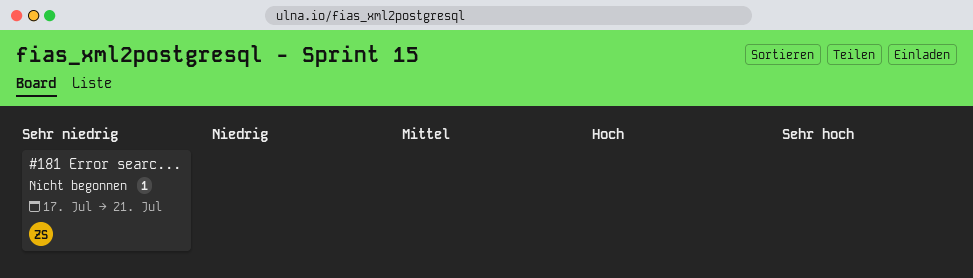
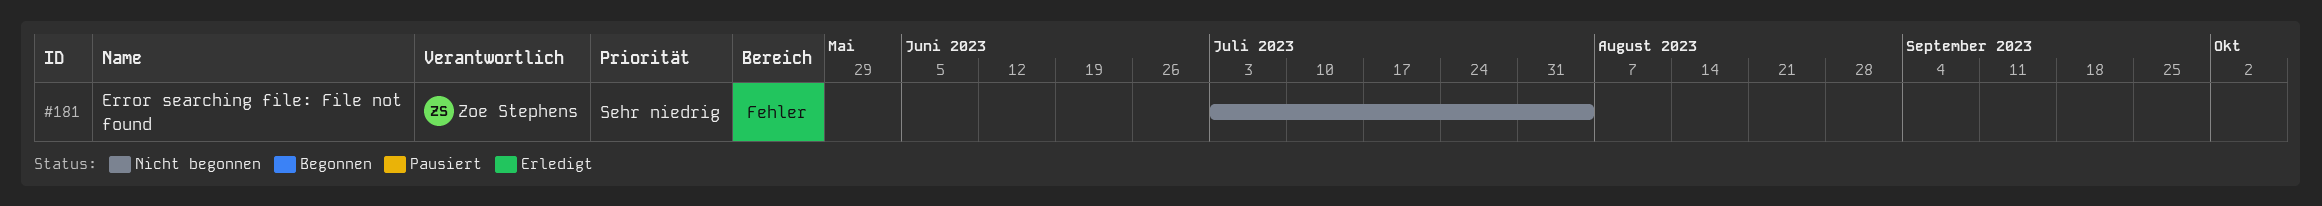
#181, start: Jul 17 -> Jul 3
#181, due: Jul 21 -> Aug 4

